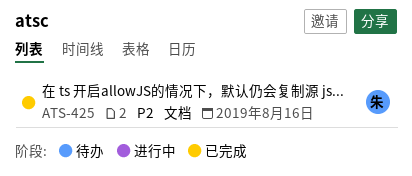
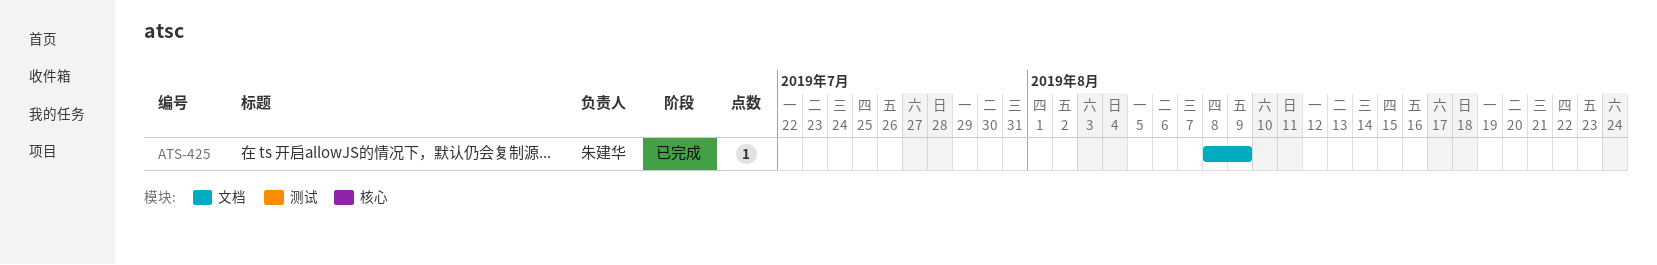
ATS-425, due: Aug 16 -> Aug 9

